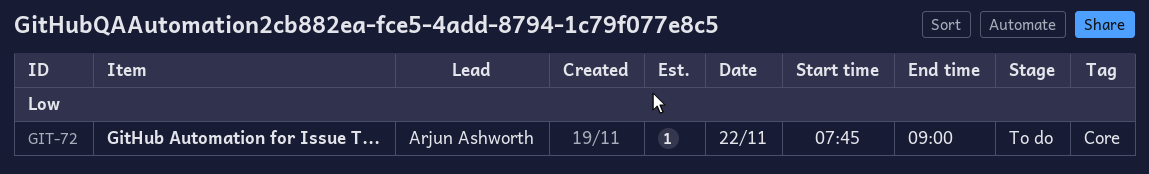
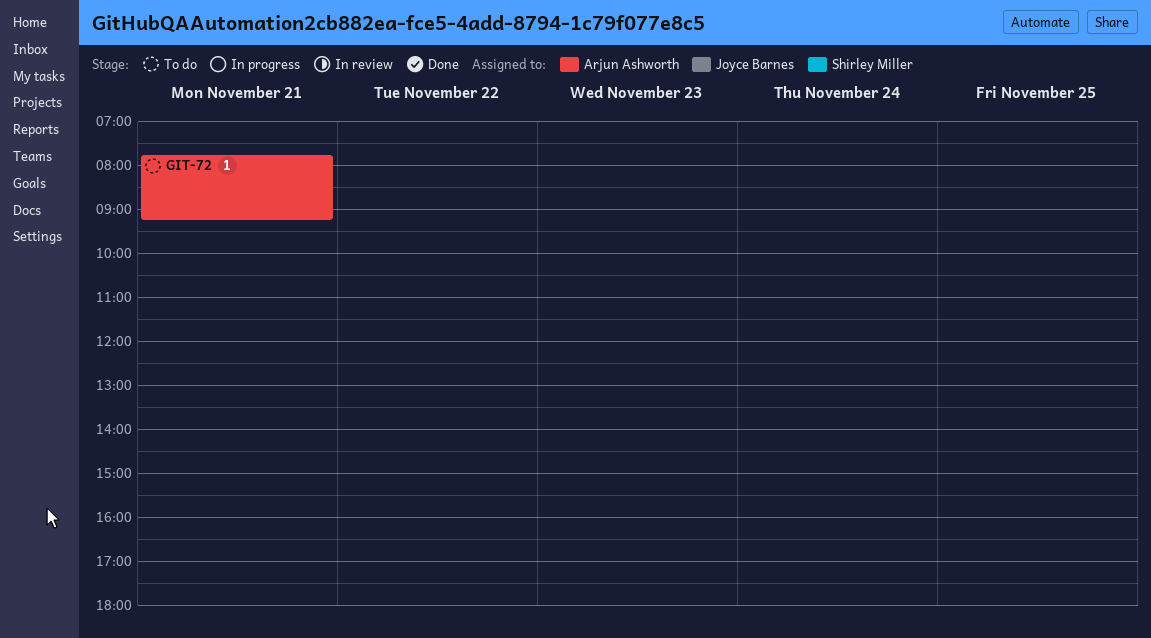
GIT-72, day: Nov 22 -> Nov 21
GIT-72, ends: 09:00 -> 09:15

